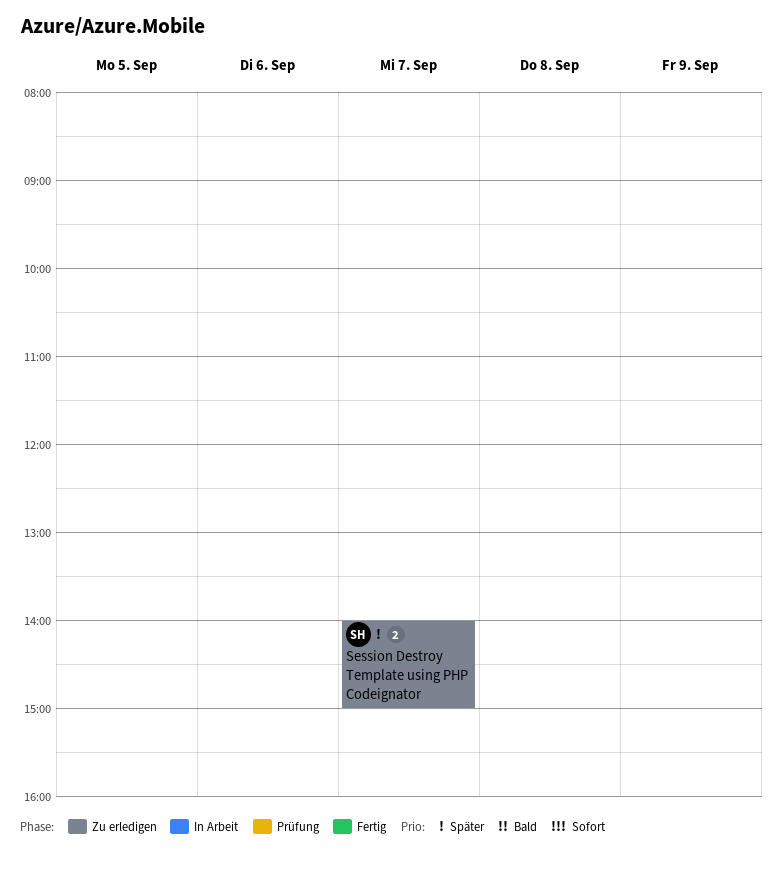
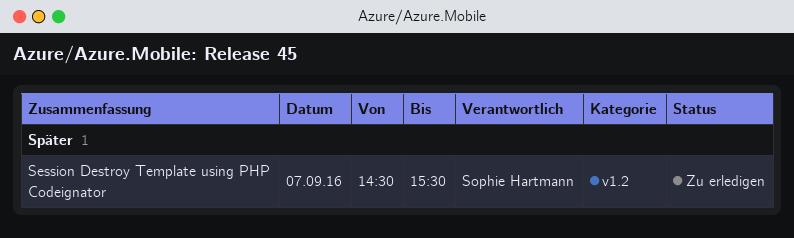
Session Destroy Template using PHP Codeignator, begins: 14:00 -> 14:30
Session Destroy Template using PHP Codeignator, ends: 15:00 -> 15:30

